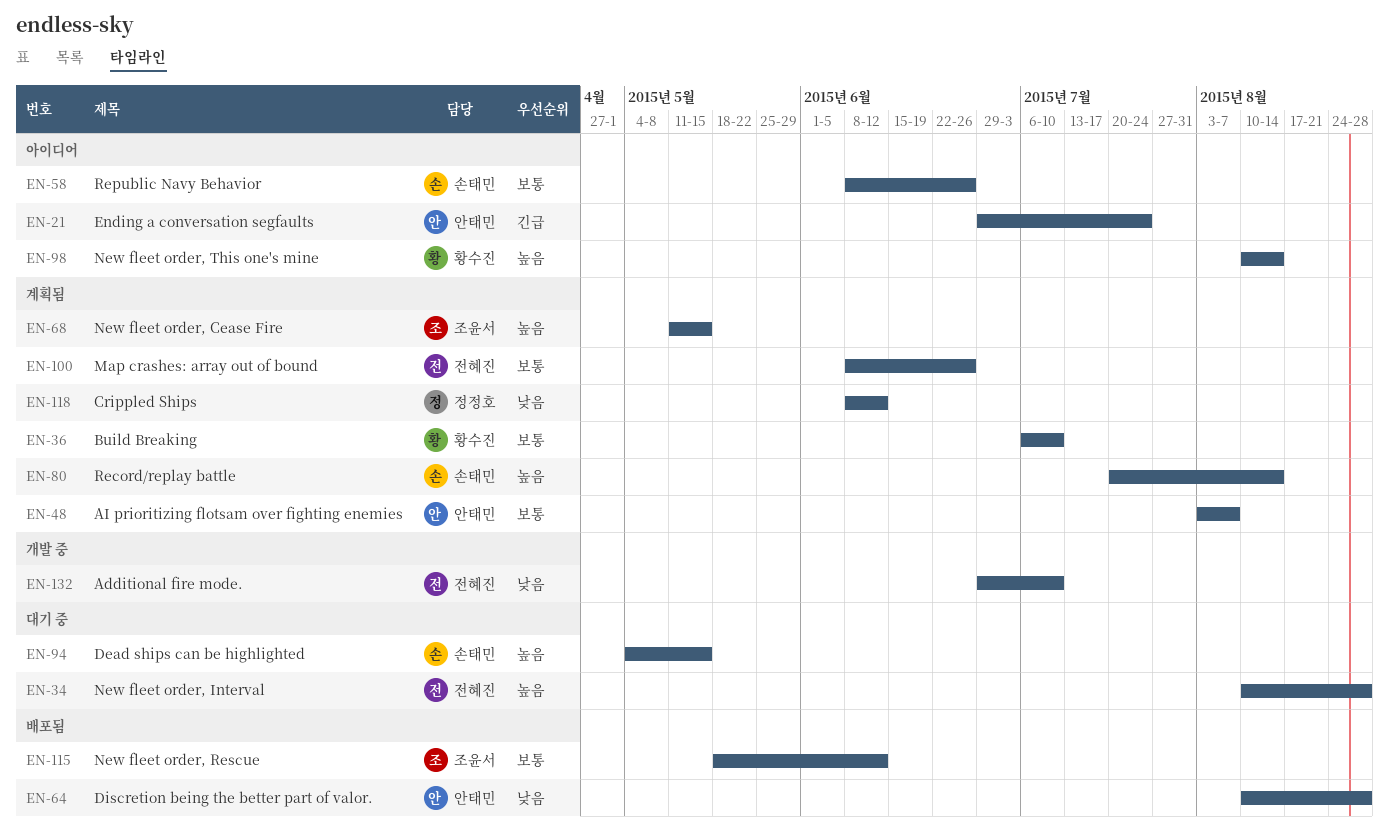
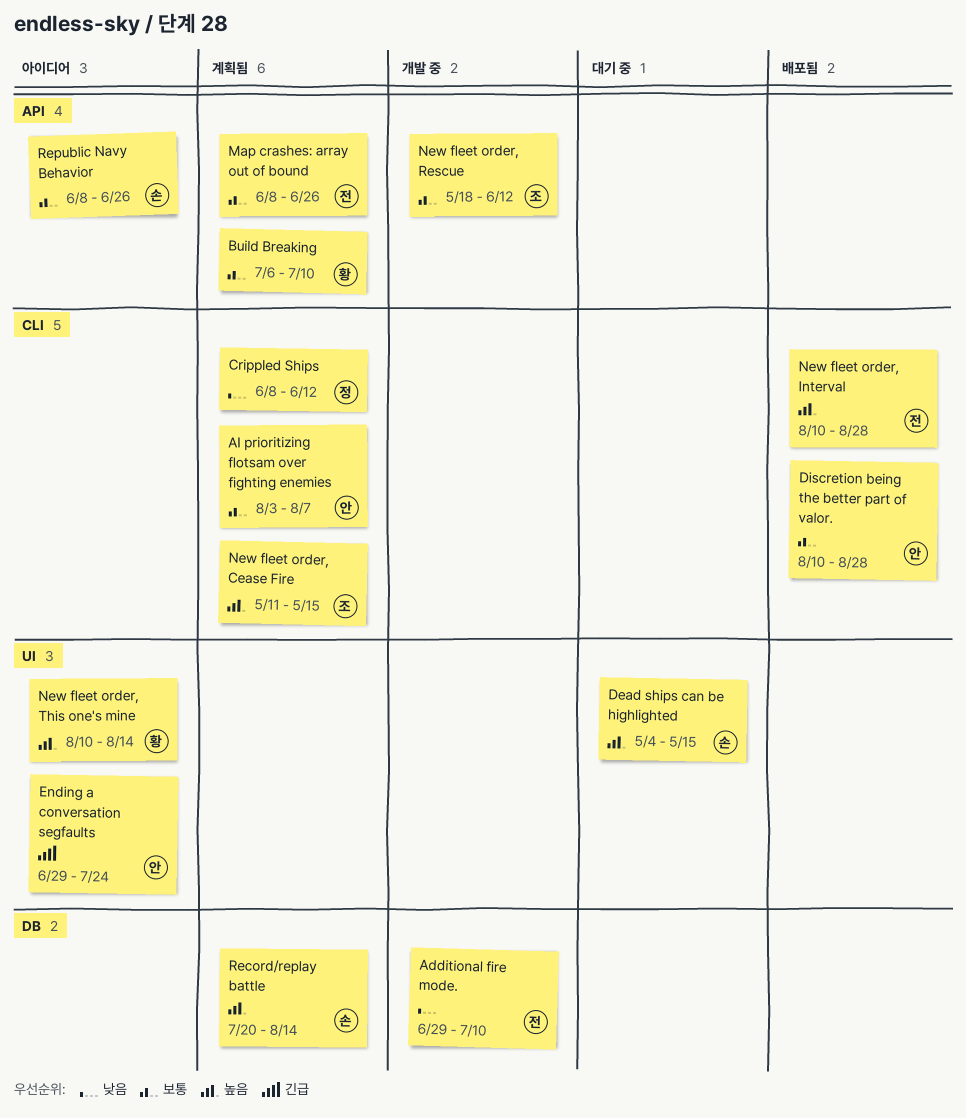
Discretion being the better part of valor., priority: 낮음 -> 보통
New fleet order, Interval, status: 대기 중 -> 배포됨
New fleet order, Rescue, status: 배포됨 -> 개발 중

